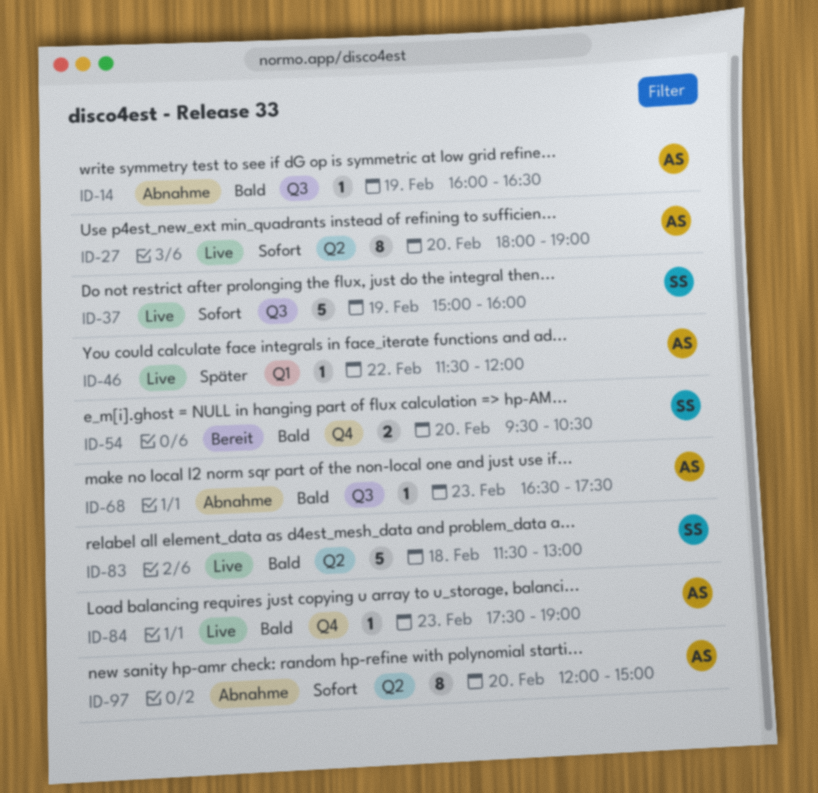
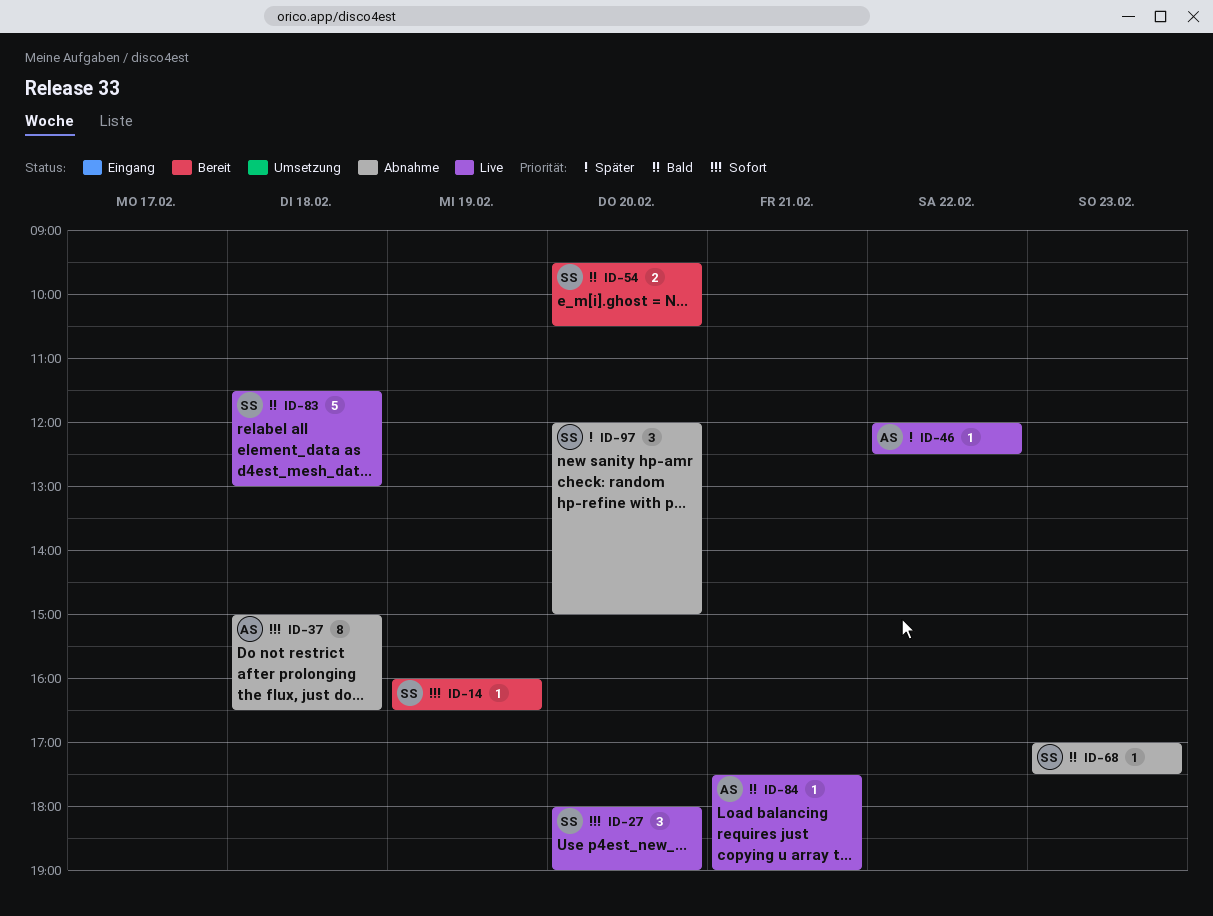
ID-14, status: Abnahme -> Bereit
ID-14, owner: AS -> SS
ID-14, priority: Bald -> Sofort
ID-27, owner: AS -> SS
ID-27, estimate: 8 -> 3
ID-37, status: Live -> Abnahme
ID-37, owner: SS -> AS
ID-37, estimate: 5 -> 8
ID-37, day: Feb 19 -> Feb 18
ID-37, ends: 16:00 -> 16:30
ID-46, begins: 11:30 -> 12:00
ID-46, ends: 12:00 -> 12:30
ID-68, owner: AS -> SS
ID-68, begins: 16:30 -> 17:00
ID-84, day: Feb 23 -> Feb 21
ID-97, owner: AS -> SS
ID-97, priority: Sofort -> Später
ID-97, estimate: 8 -> 3

